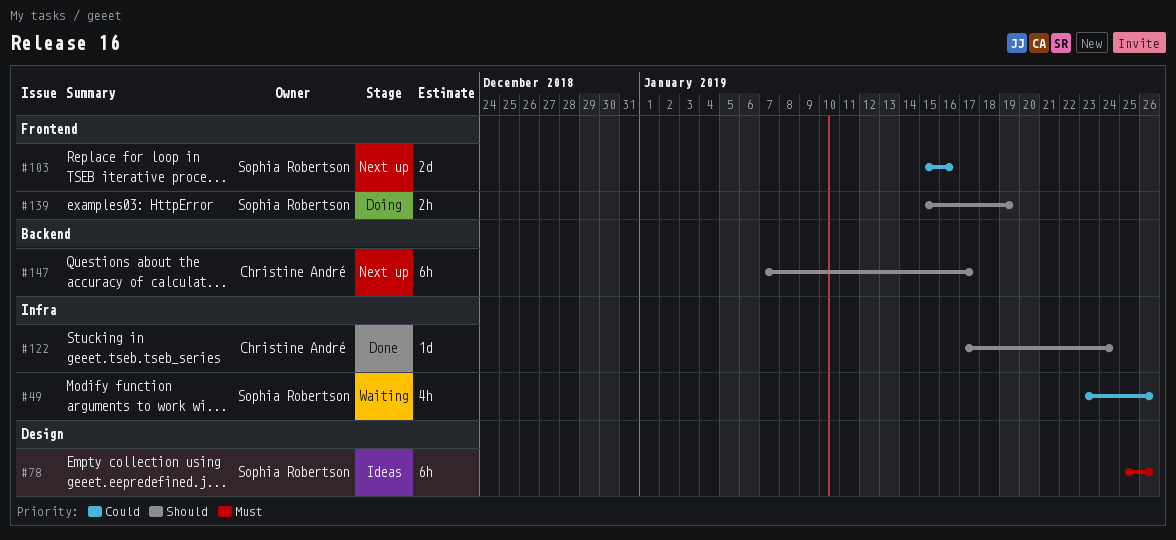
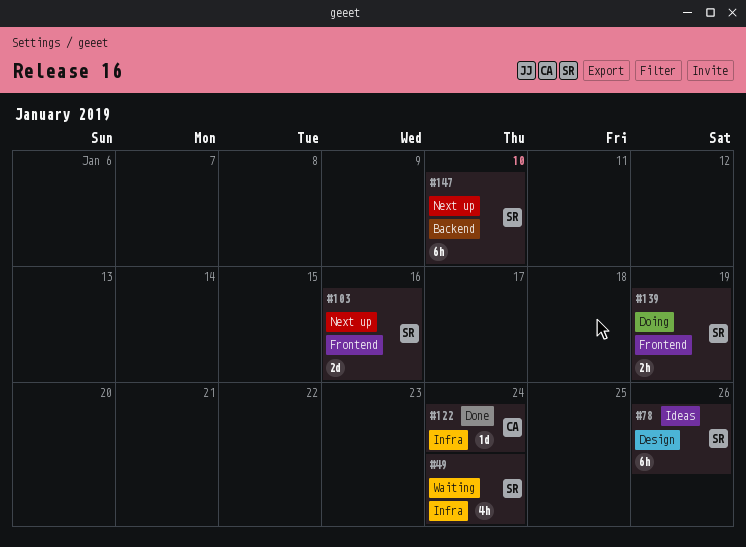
#49, due: Jan 26 -> Jan 24
#147, owner: Christine André -> Sophia Robertson
#147, due: Jan 17 -> Jan 10

